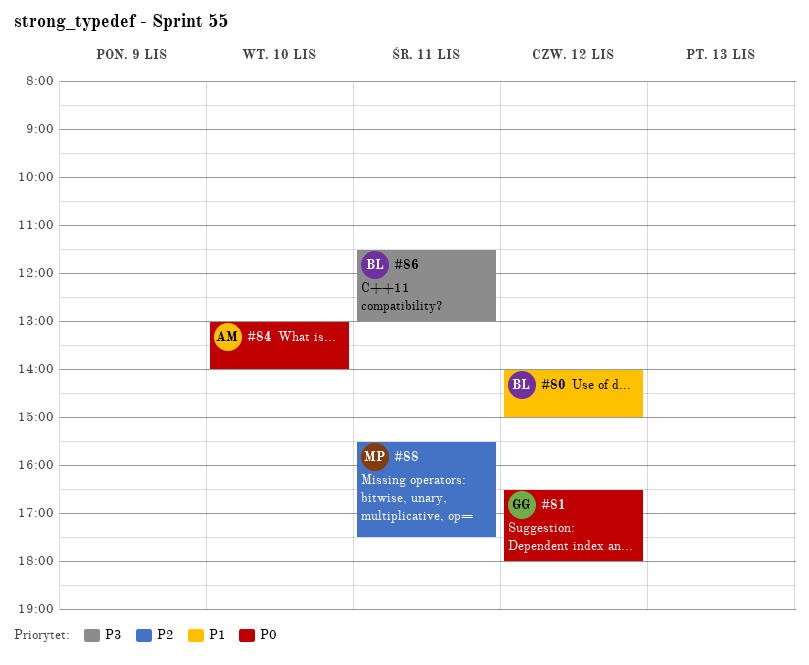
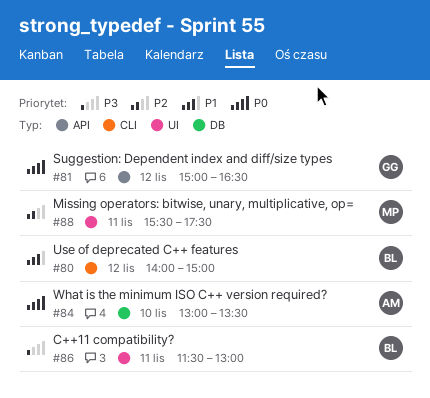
#81, begins: 16:30 -> 15:00
#81, ends: 18:00 -> 16:30
#84, ends: 14:00 -> 13:30

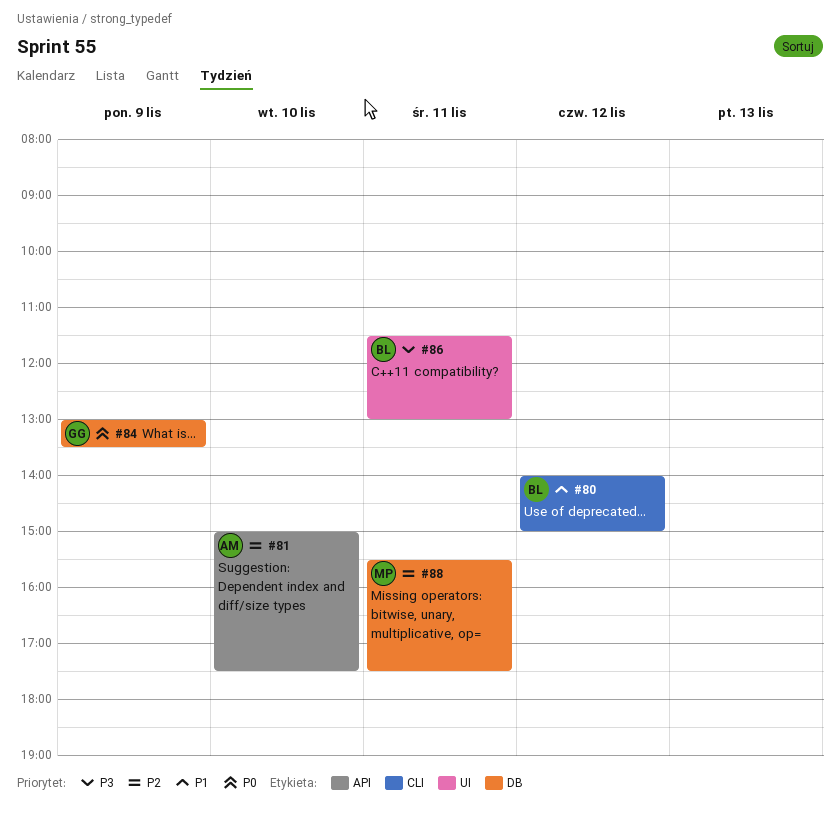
#81, owner: GG -> AM
#81, priority: P0 -> P2
#81, day: Nov 12 -> Nov 10
#81, ends: 16:30 -> 17:30
#84, owner: AM -> GG
#84, day: Nov 10 -> Nov 9
#88, label: UI -> DB

